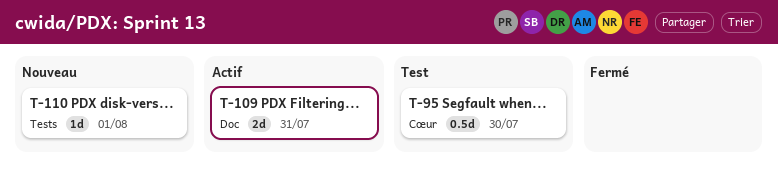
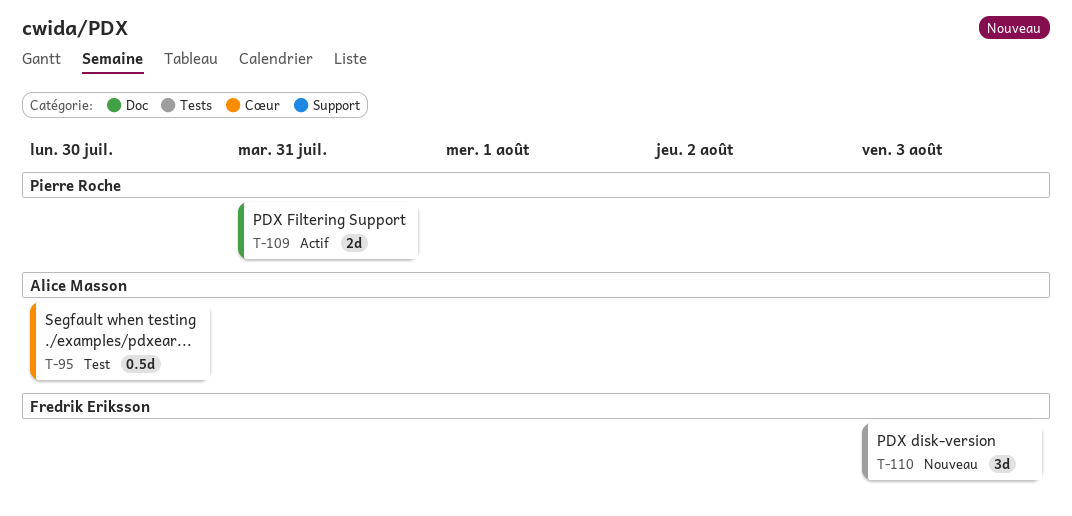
T-110, estimate: 1d -> 3d
T-110, due: Aug 1 -> Aug 3

